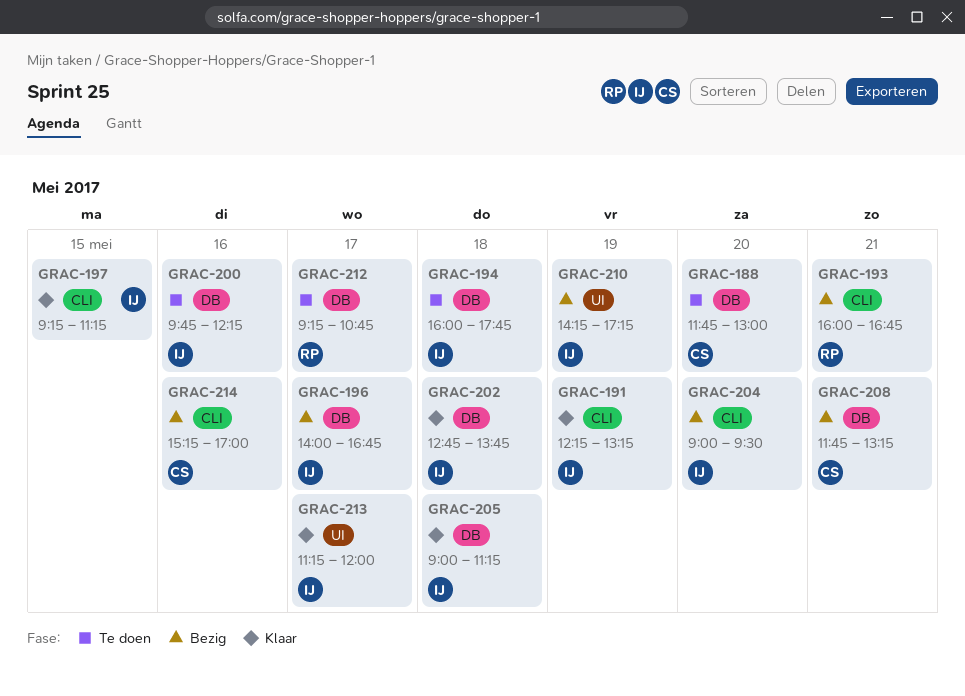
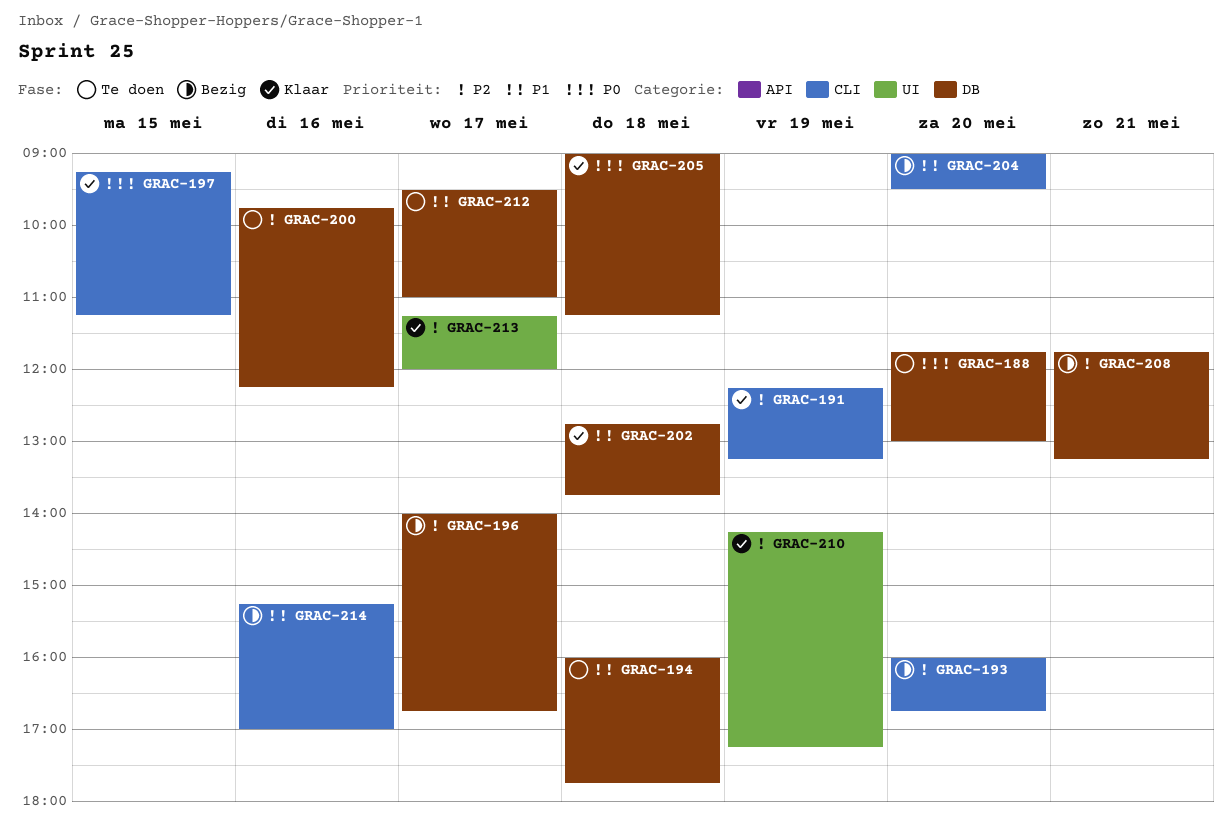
GRAC-193, day: May 21 -> May 20
GRAC-210, status: Bezig -> Klaar
GRAC-212, begins: 09:15 -> 09:30
GRAC-212, ends: 10:45 -> 11:00

